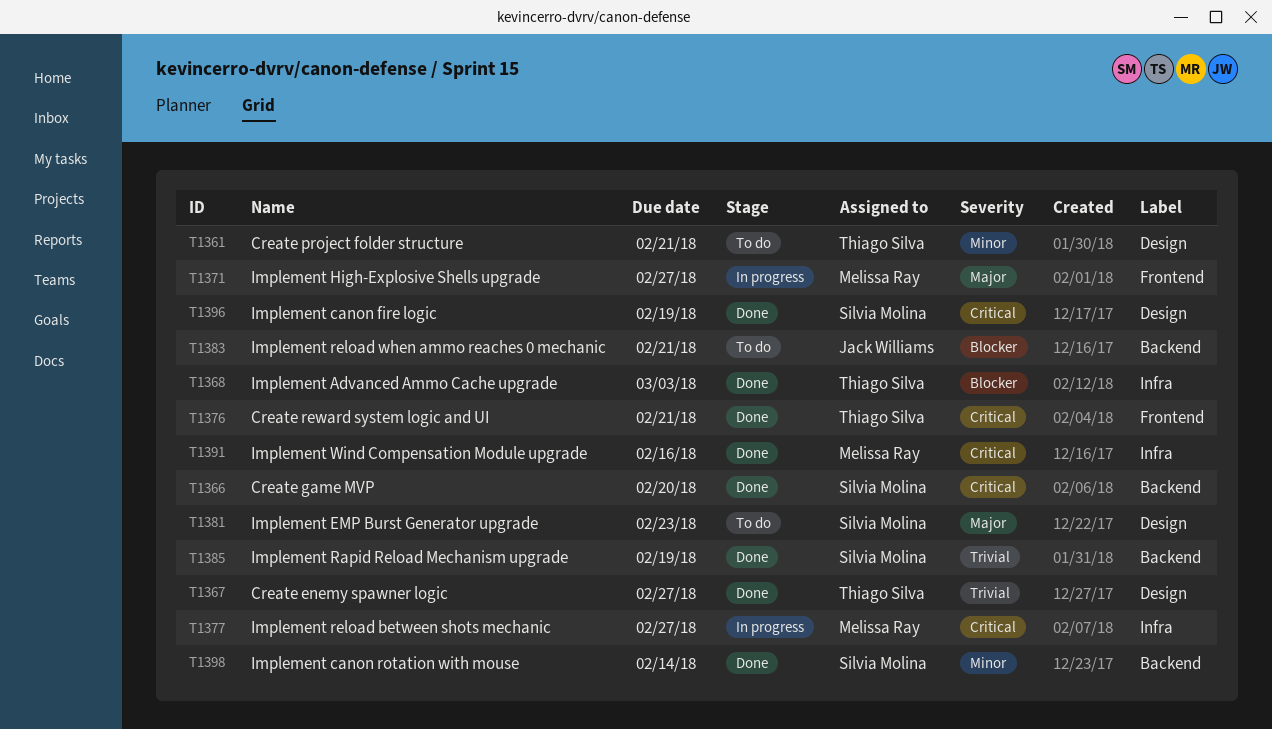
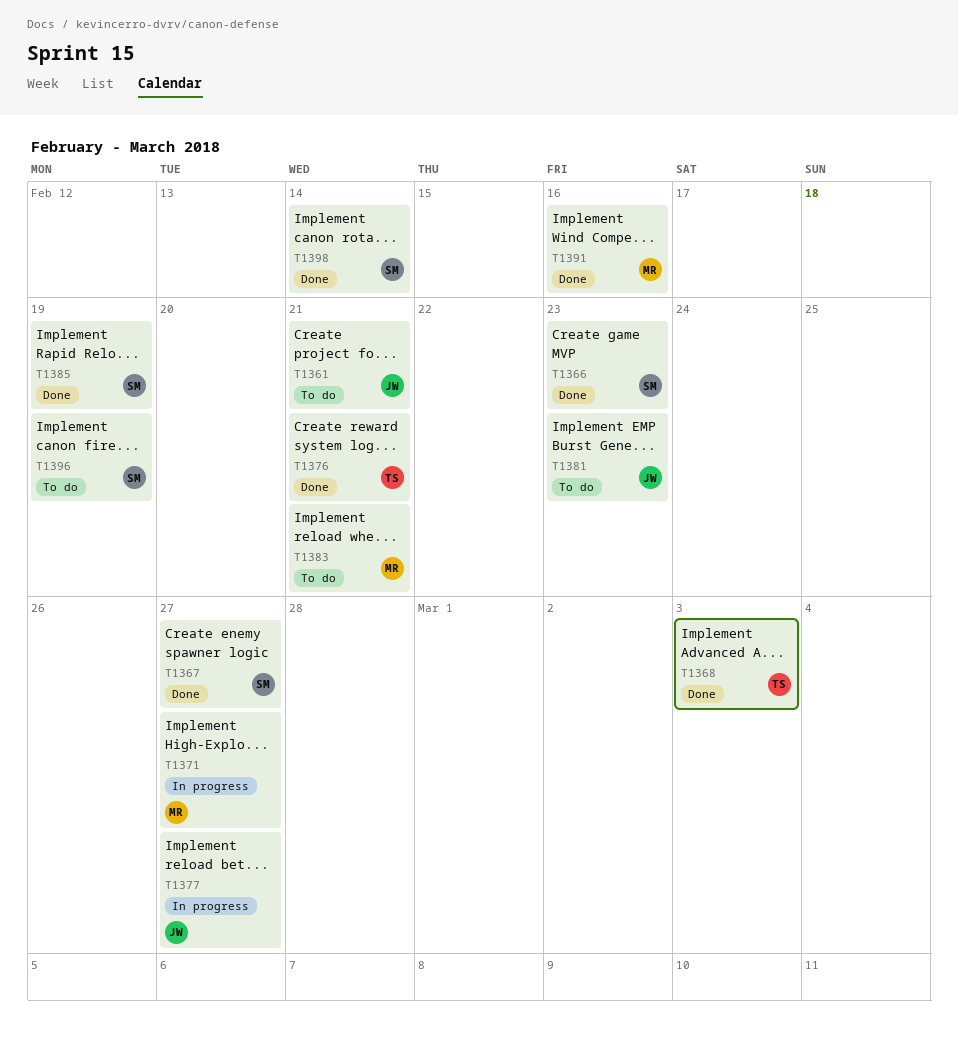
T1361, owner: Thiago Silva -> Jack Williams
T1366, due: Feb 20 -> Feb 23
T1367, owner: Thiago Silva -> Silvia Molina
T1377, owner: Melissa Ray -> Jack Williams
T1381, owner: Silvia Molina -> Jack Williams
T1383, owner: Jack Williams -> Melissa Ray
T1396, status: Done -> To do

